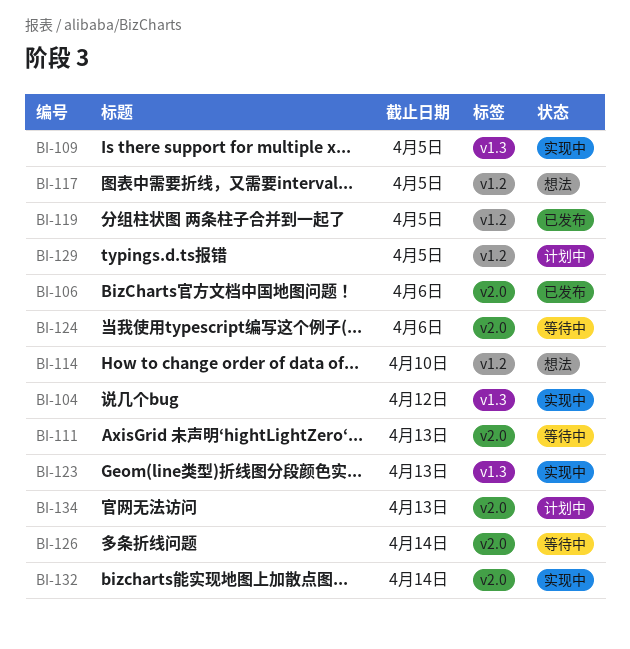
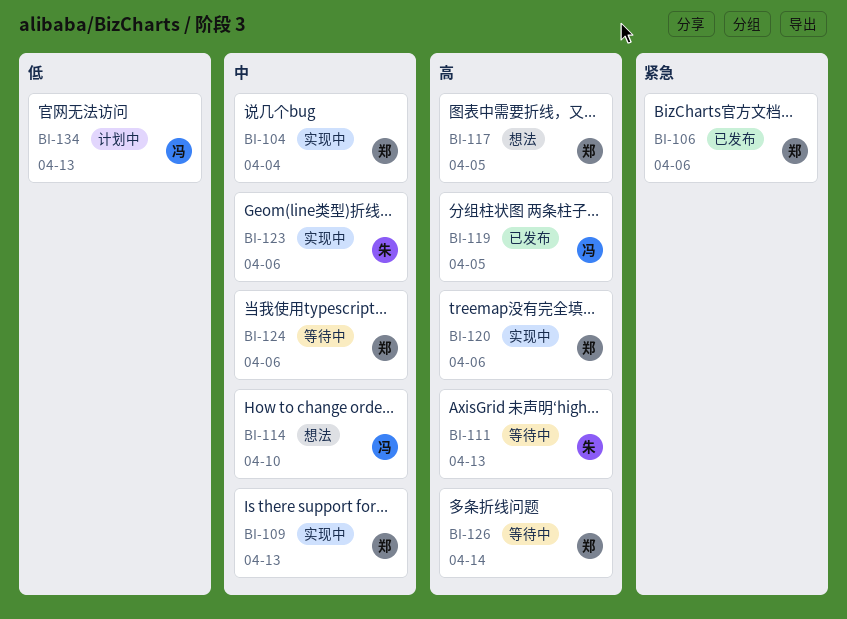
BI-104, due: Apr 12 -> Apr 4
BI-109, due: Apr 5 -> Apr 13
BI-120: none -> present
BI-123, due: Apr 13 -> Apr 6
BI-129: present -> none
BI-132: present -> none

